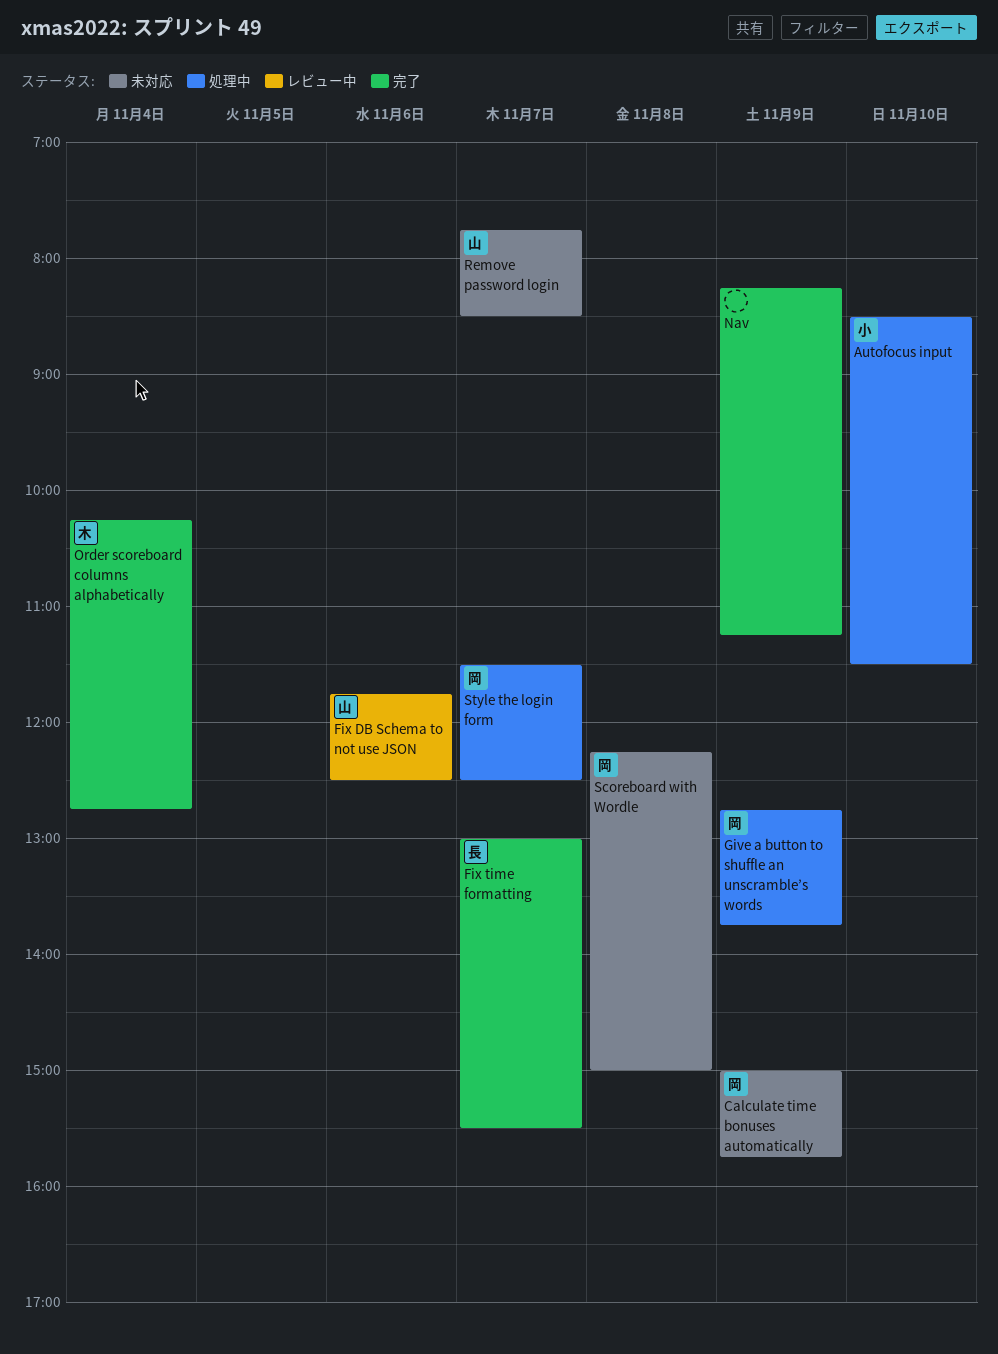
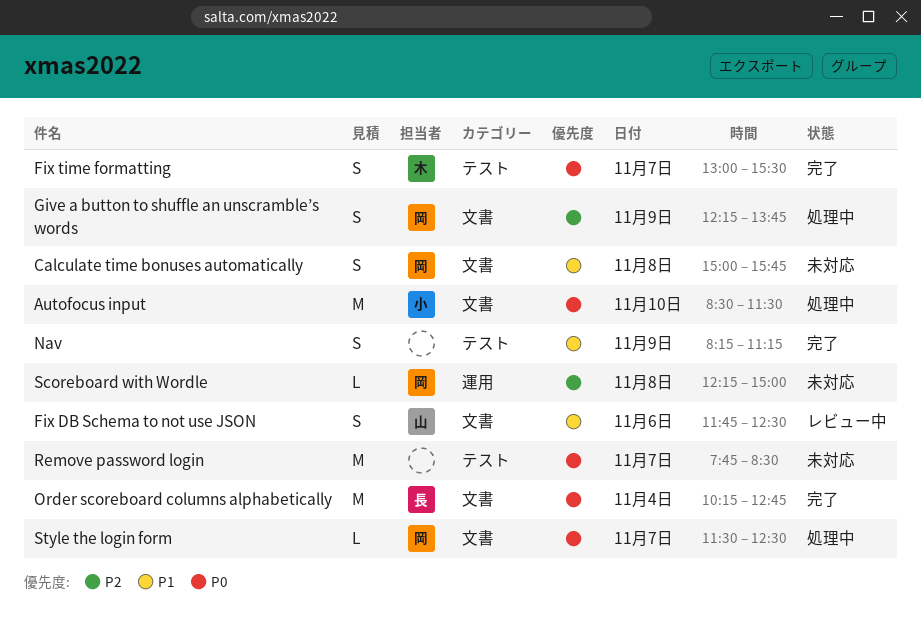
Calculate time bonuses automatically, day: Nov 9 -> Nov 8
Fix time formatting, owner: 長 -> 木
Give a button to shuffle an unscramble’s words, begins: 12:45 -> 12:15
Order scoreboard columns alphabetically, owner: 木 -> 長
Remove password login, owner: 山 -> none

